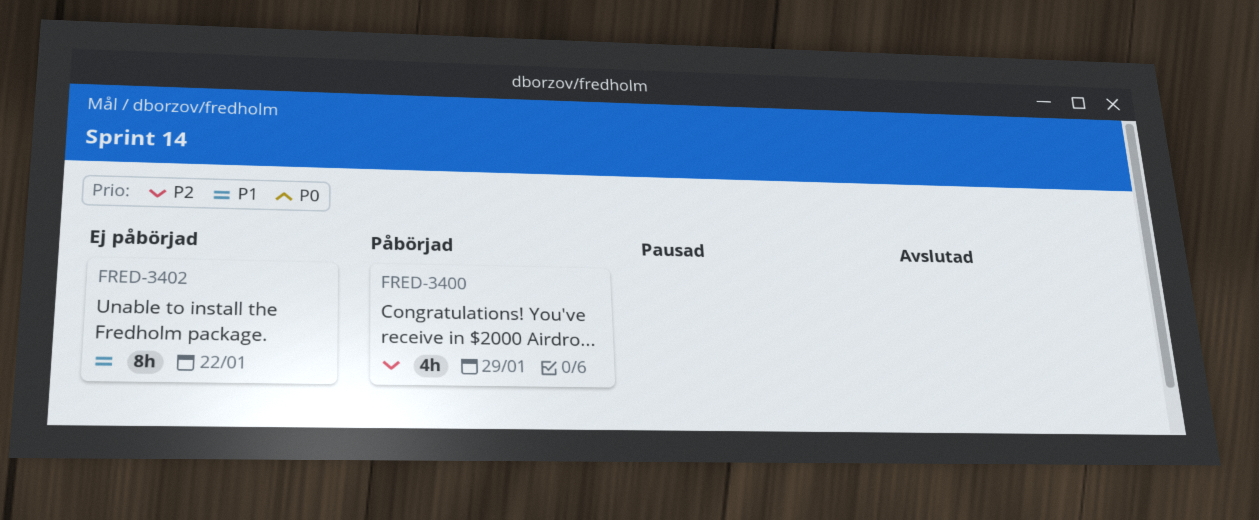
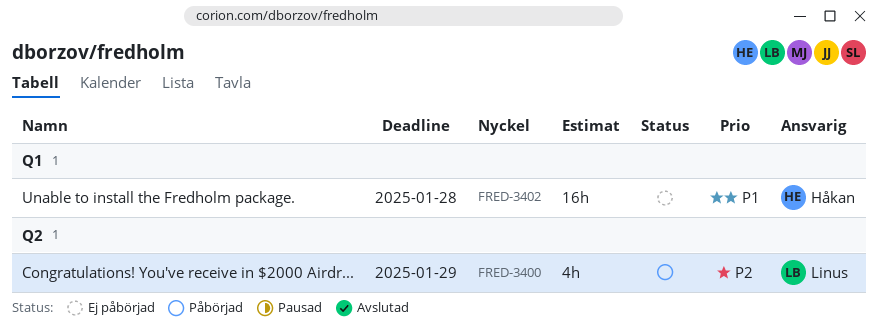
FRED-3402, estimate: 8h -> 16h
FRED-3402, due: Jan 22 -> Jan 28

